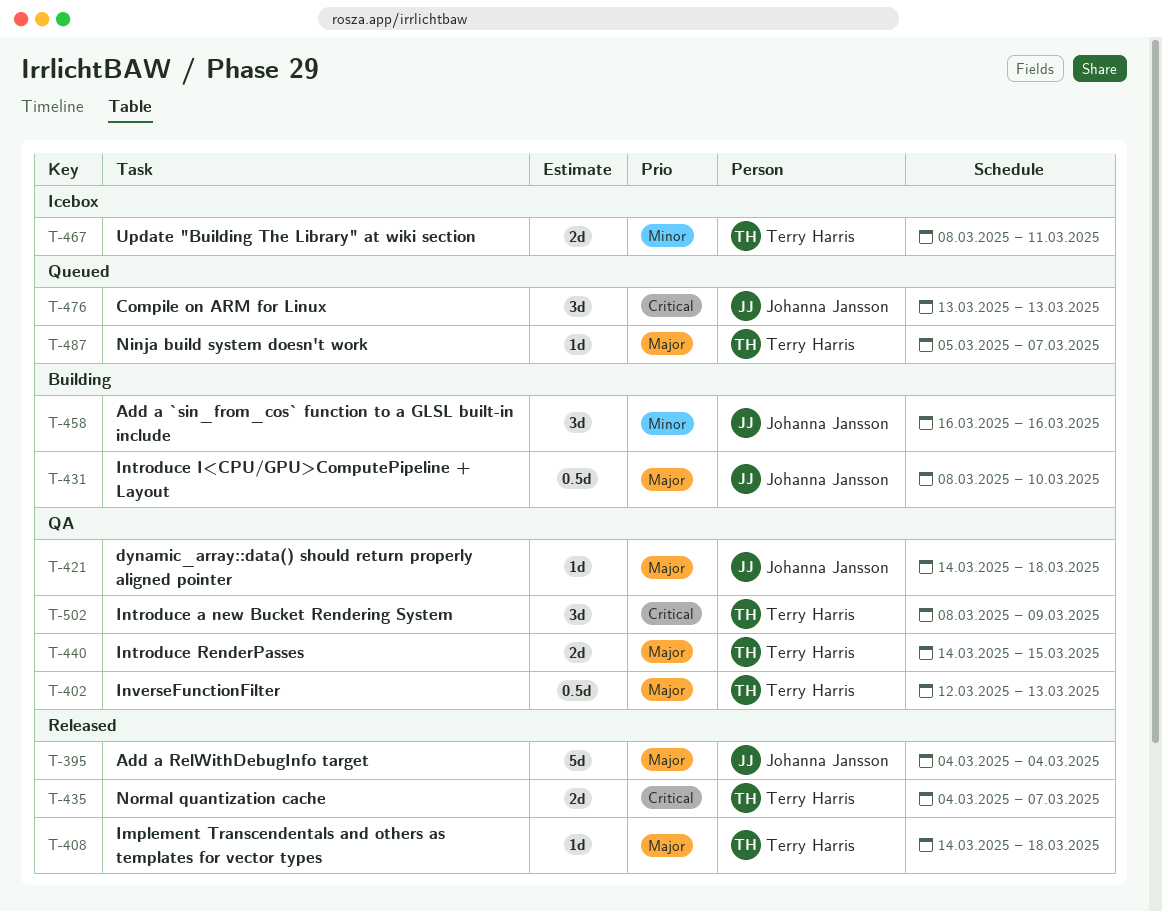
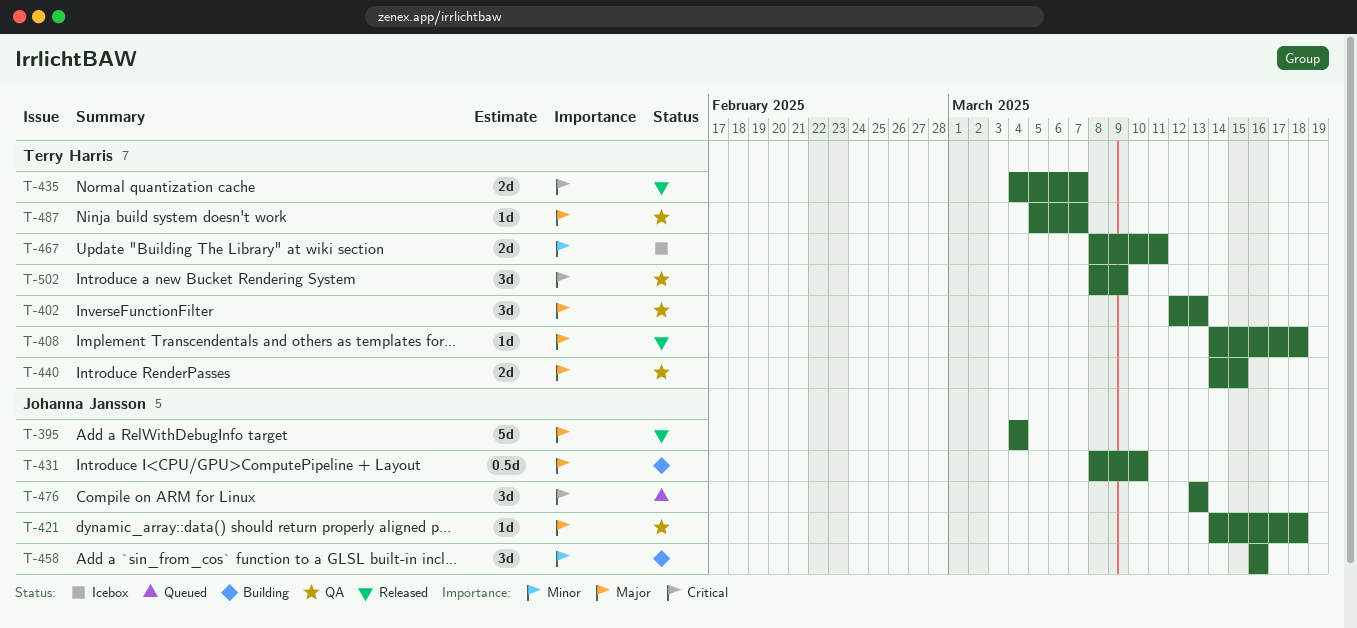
T-402, estimate: 0.5d -> 3d
T-487, status: Queued -> QA

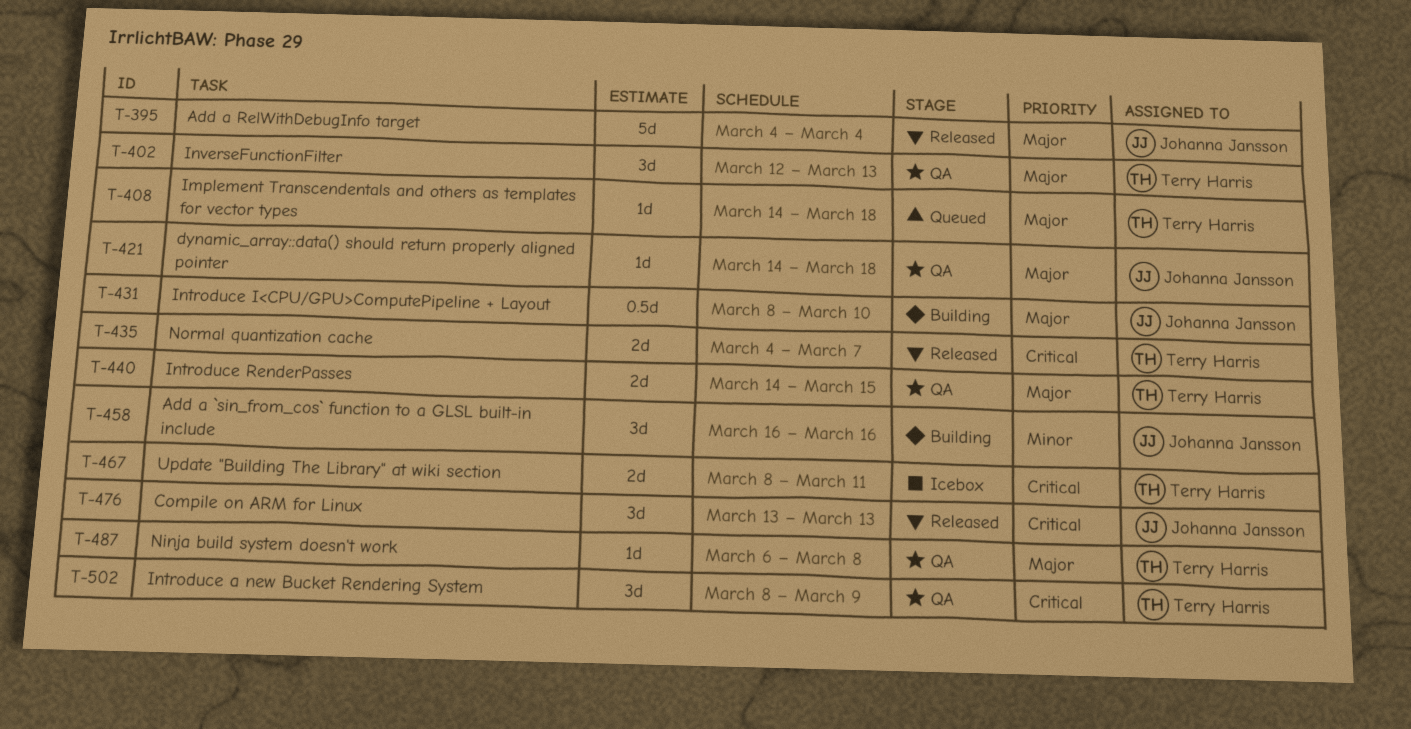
T-408, status: Released -> Queued
T-467, priority: Minor -> Critical
T-476, status: Queued -> Released
T-487, start: Mar 5 -> Mar 6
T-487, due: Mar 7 -> Mar 8

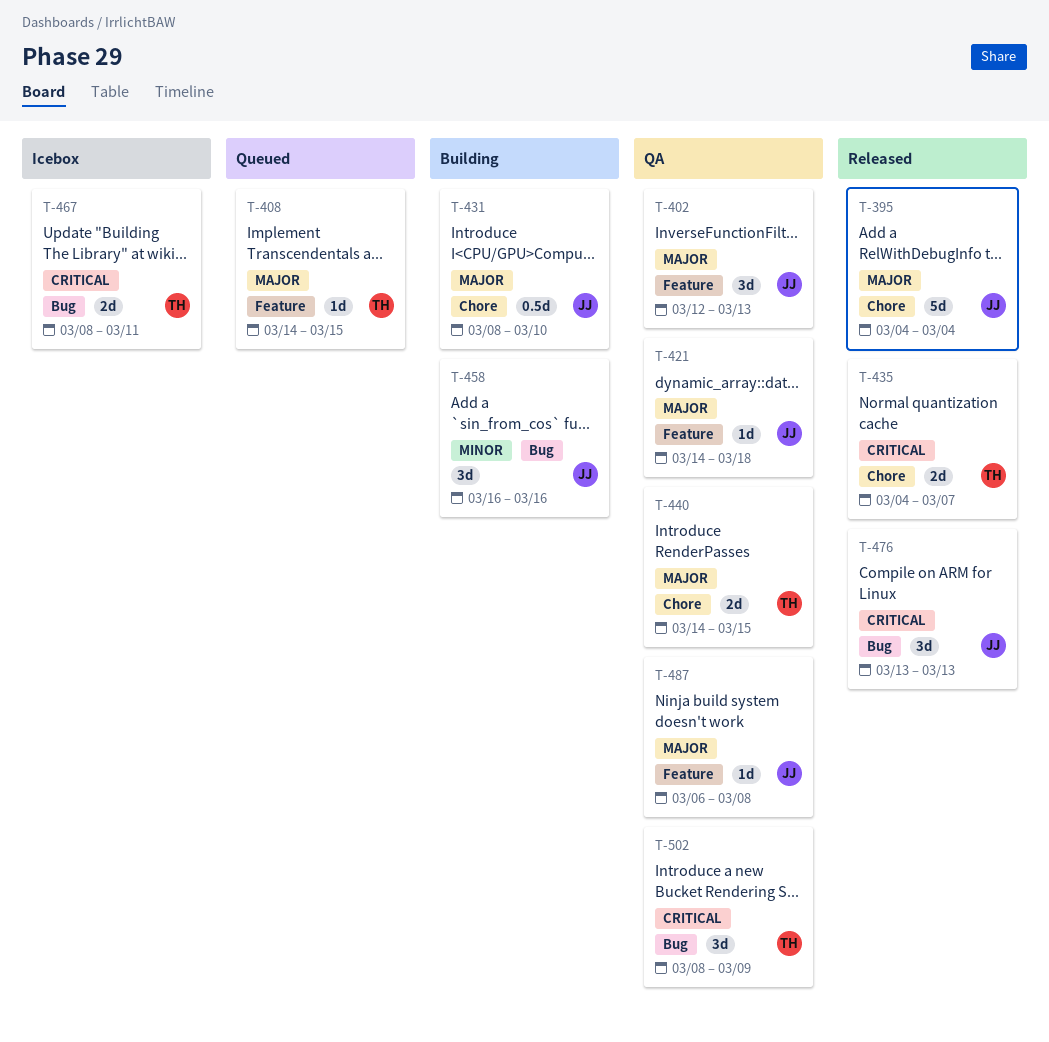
T-402, owner: Terry Harris -> Johanna Jansson
T-408, due: Mar 18 -> Mar 15
T-487, owner: Terry Harris -> Johanna Jansson

